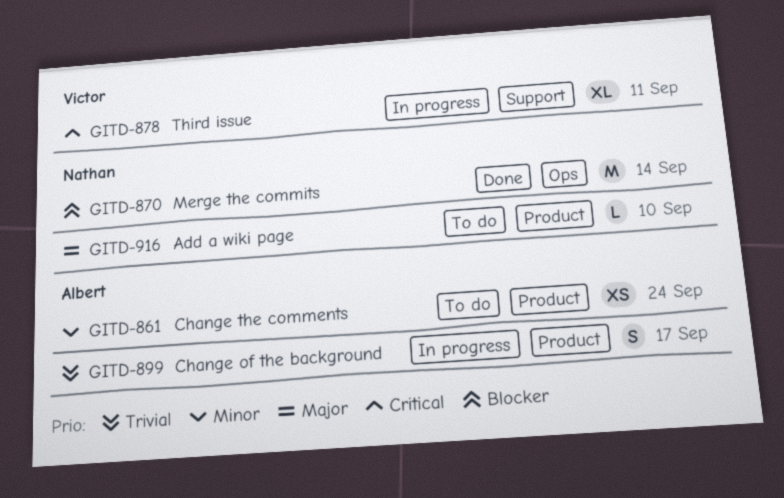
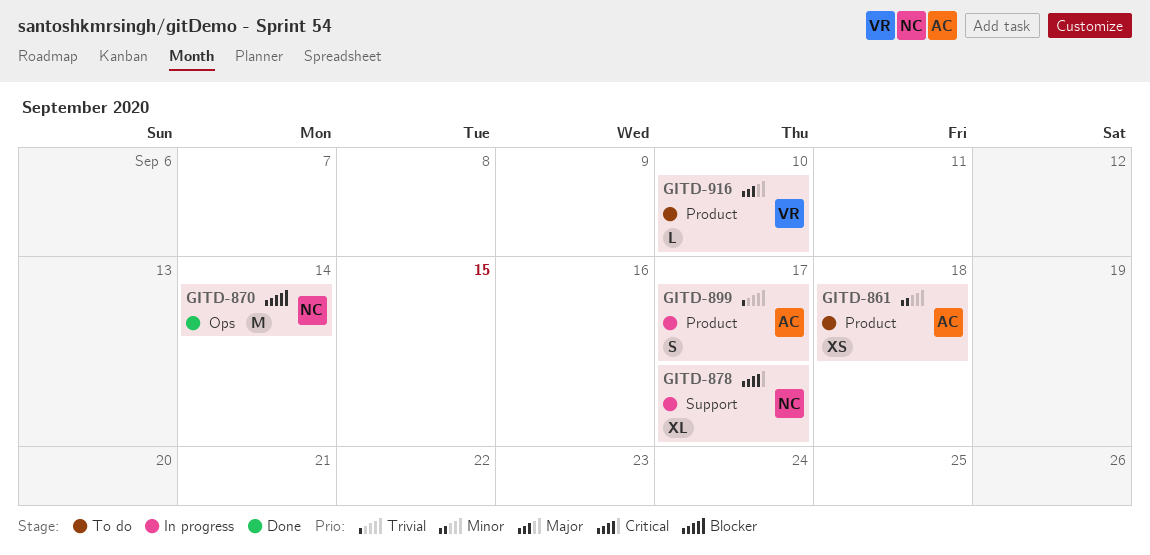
GITD-861, due: Sep 24 -> Sep 18
GITD-878, owner: Victor -> Nathan
GITD-878, due: Sep 11 -> Sep 17
GITD-916, owner: Nathan -> Victor

